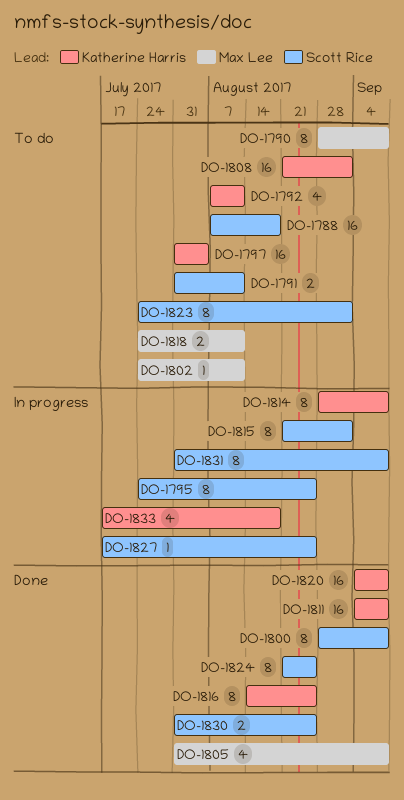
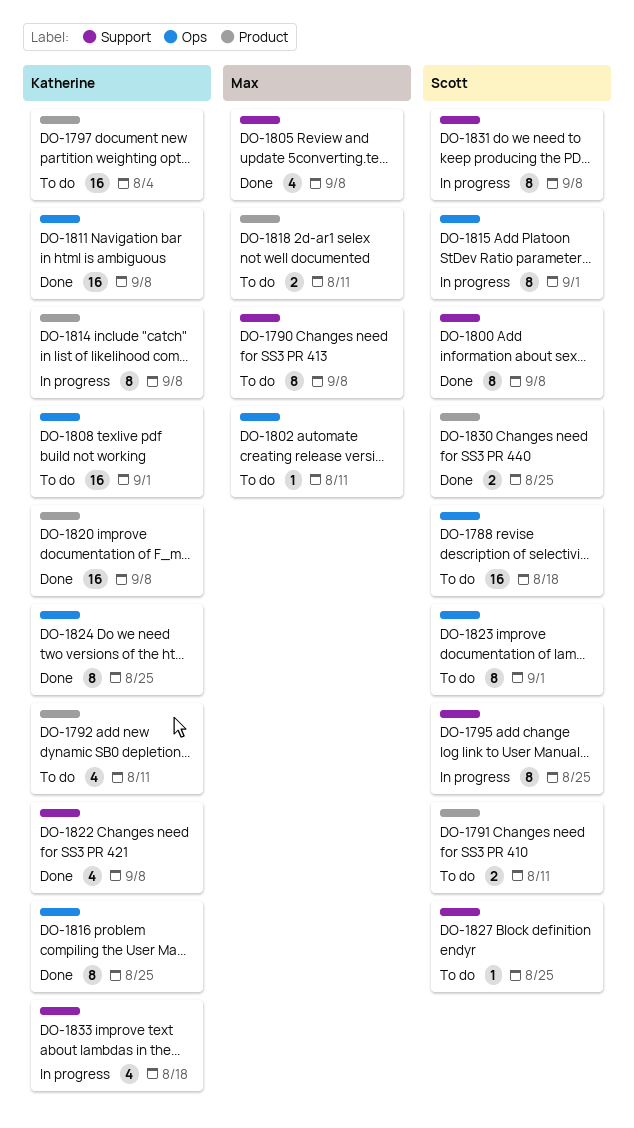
DO-1822: none -> present
DO-1824, owner: Scott Rice -> Katherine Harris
DO-1827, status: In progress -> To do

